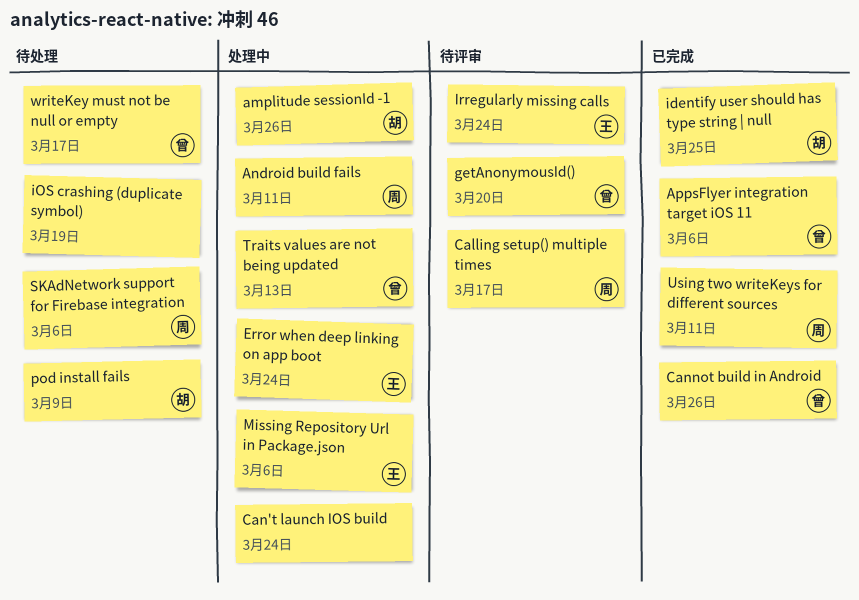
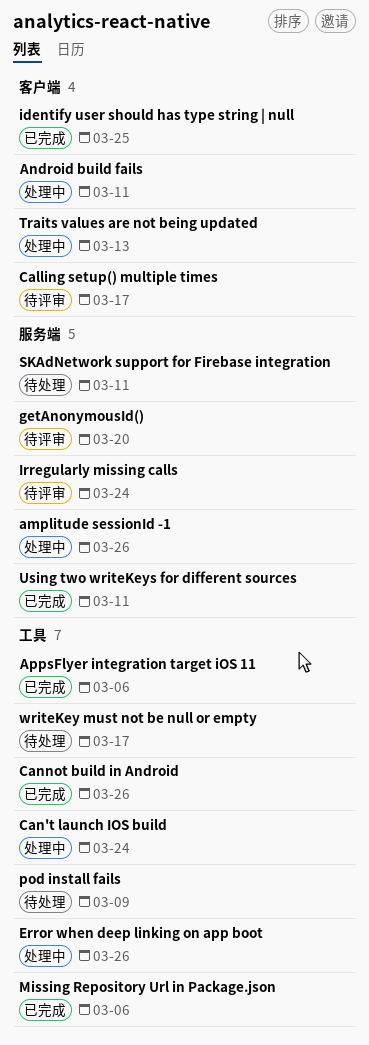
Error when deep linking on app boot, due: Mar 24 -> Mar 26
iOS crashing (duplicate symbol): present -> none
Missing Repository Url in Package.json, status: 处理中 -> 已完成
SKAdNetwork support for Firebase integration, due: Mar 6 -> Mar 11

